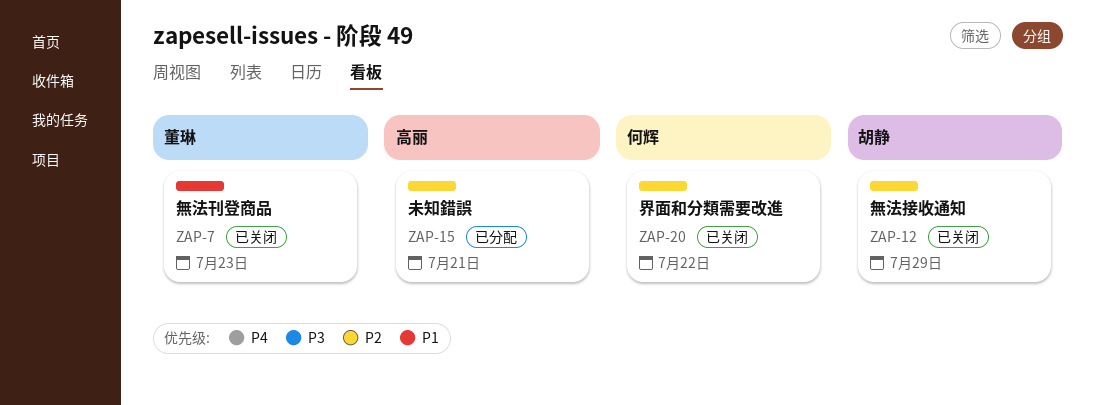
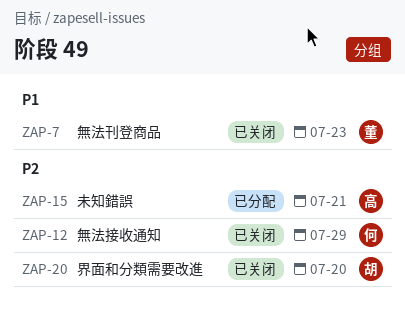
ZAP-12, owner: 胡静 -> 何辉
ZAP-20, owner: 何辉 -> 胡静
ZAP-20, due: Jul 22 -> Jul 20

